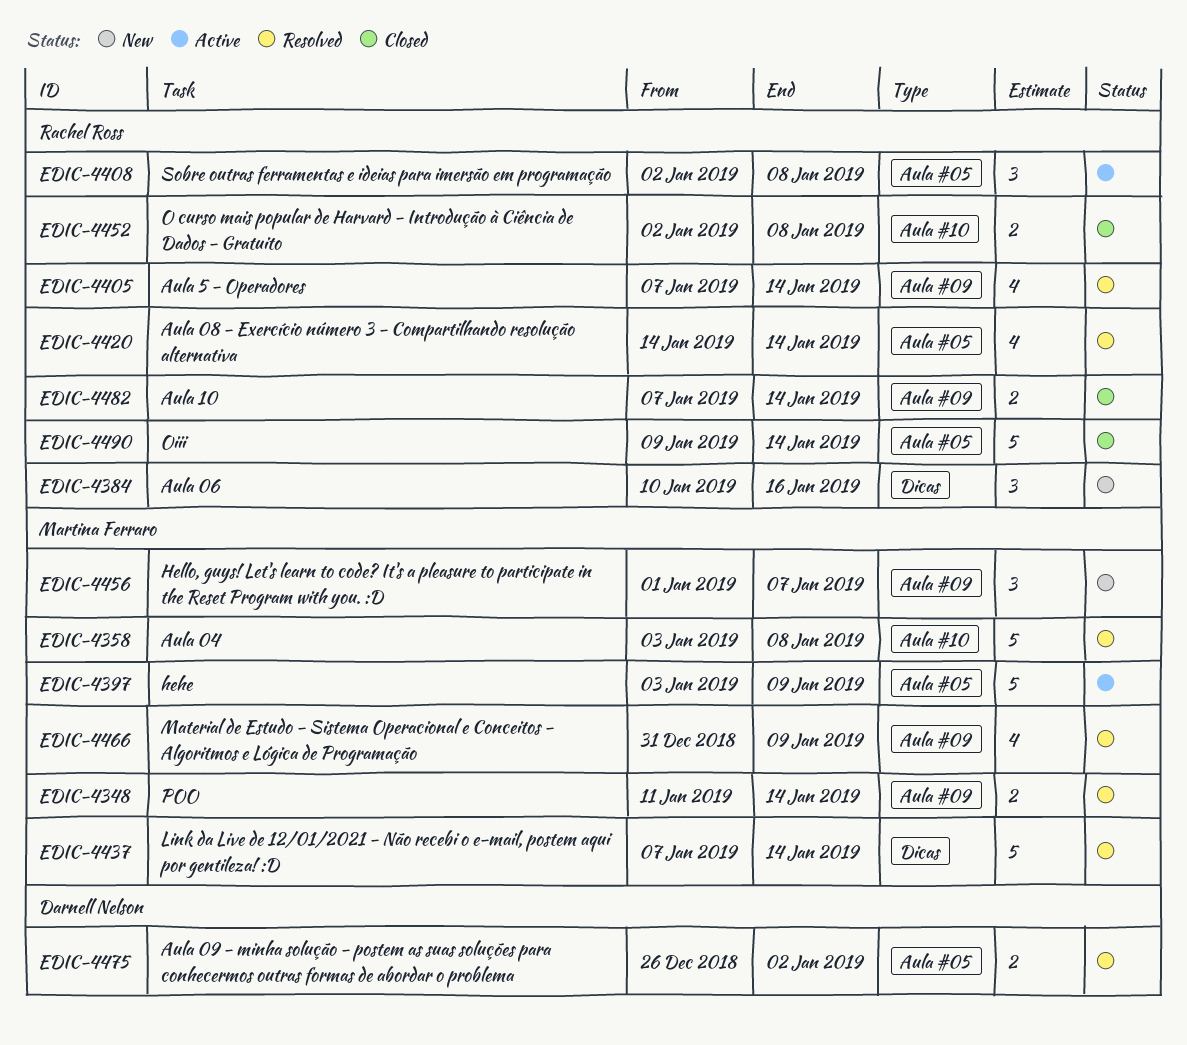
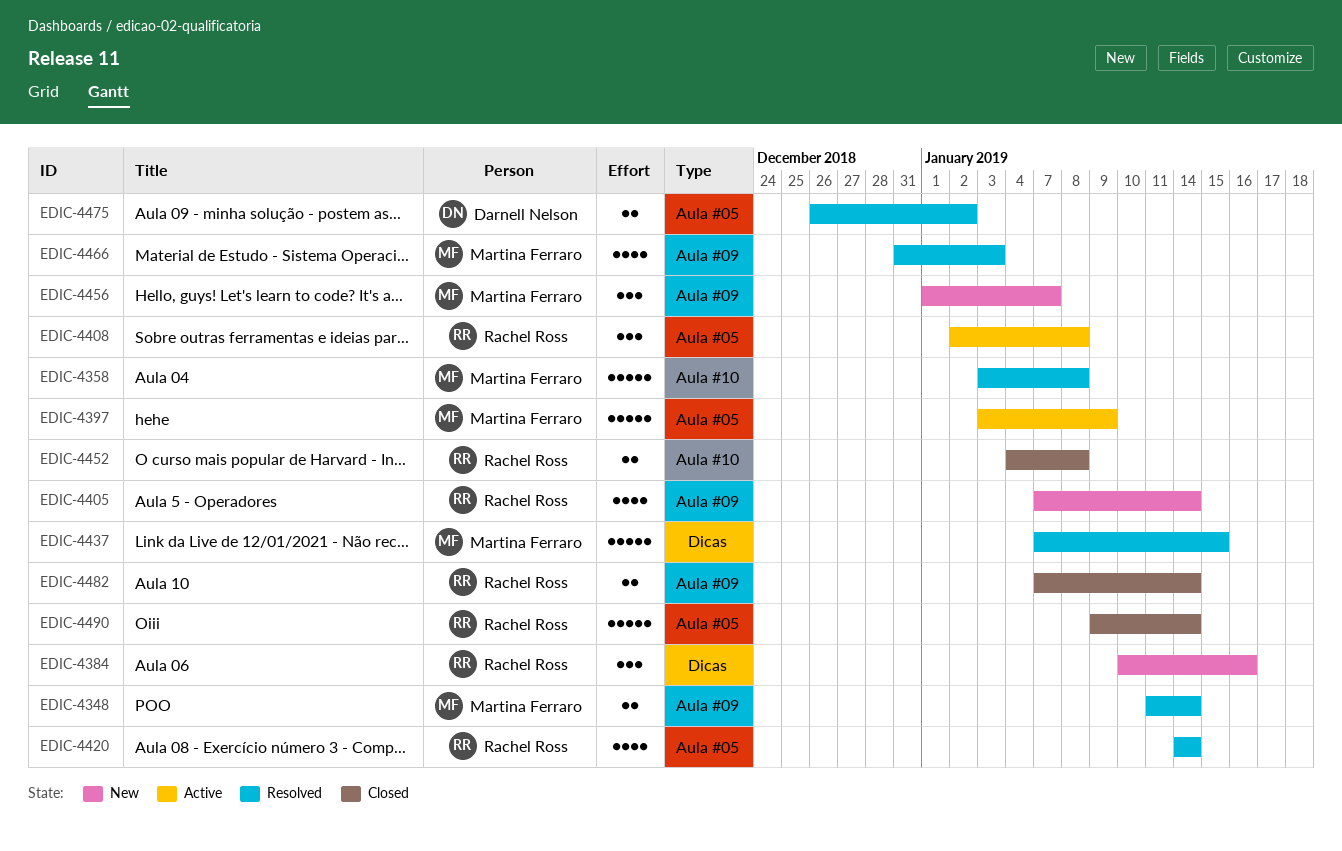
EDIC-4405, status: Resolved -> New
EDIC-4437, due: Jan 14 -> Jan 15
EDIC-4452, start: Jan 2 -> Jan 4
EDIC-4466, due: Jan 9 -> Jan 3

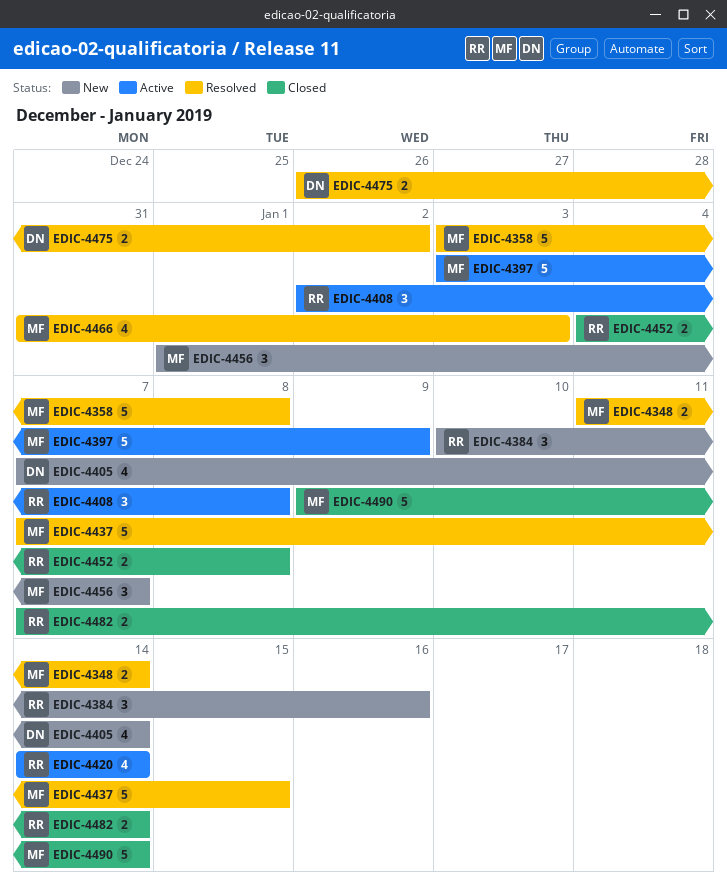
EDIC-4405, owner: Rachel Ross -> Darnell Nelson
EDIC-4420, status: Resolved -> Active
EDIC-4490, owner: Rachel Ross -> Martina Ferraro

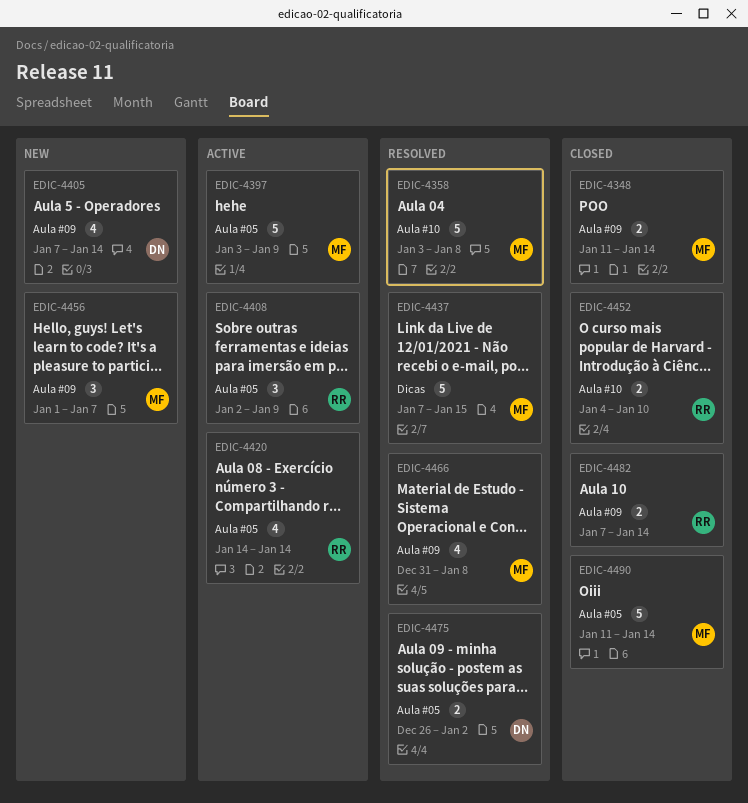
EDIC-4348, status: Resolved -> Closed
EDIC-4384: present -> none
EDIC-4408, due: Jan 8 -> Jan 9
EDIC-4452, due: Jan 8 -> Jan 10
EDIC-4466, due: Jan 3 -> Jan 8
EDIC-4490, start: Jan 9 -> Jan 11

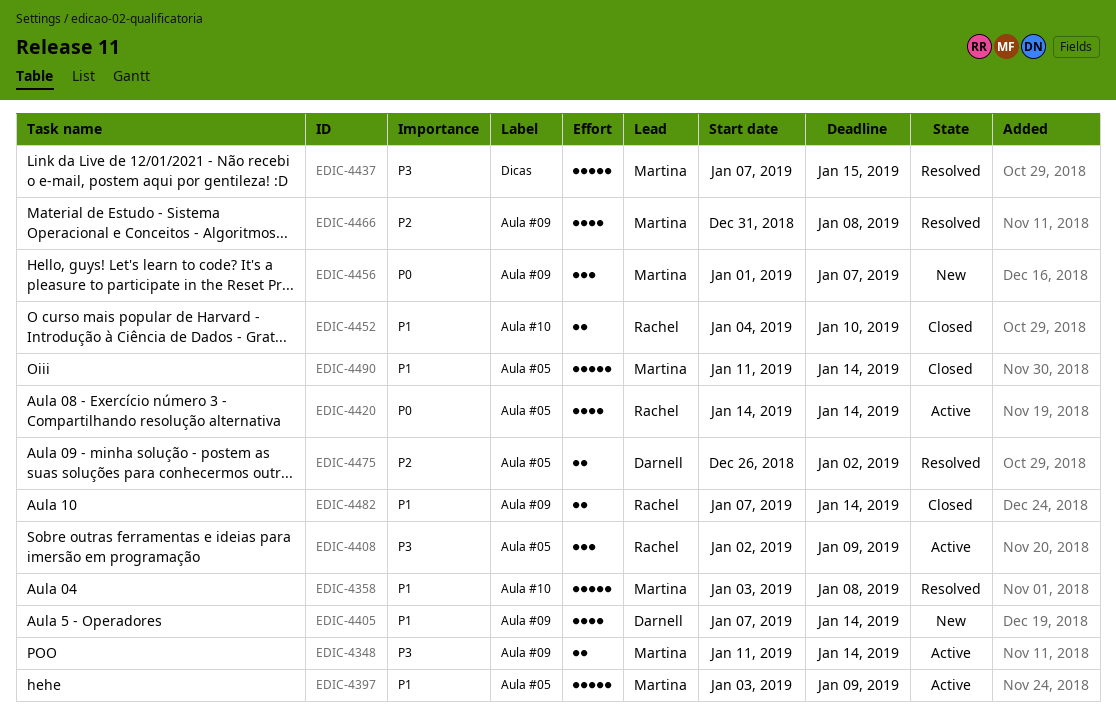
EDIC-4348, status: Closed -> Active

